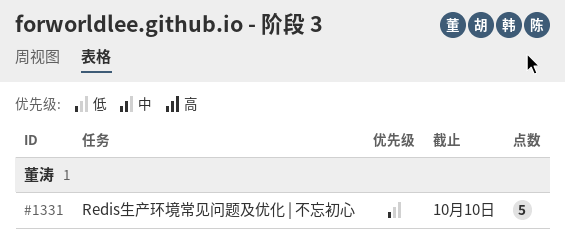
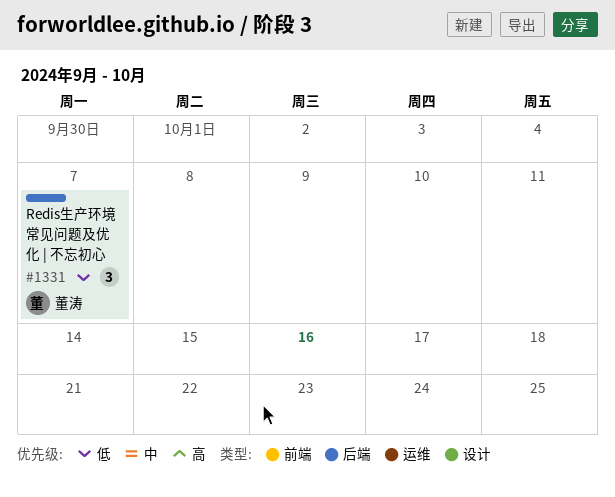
#1331, estimate: 5 -> 3
#1331, due: Oct 10 -> Oct 7

